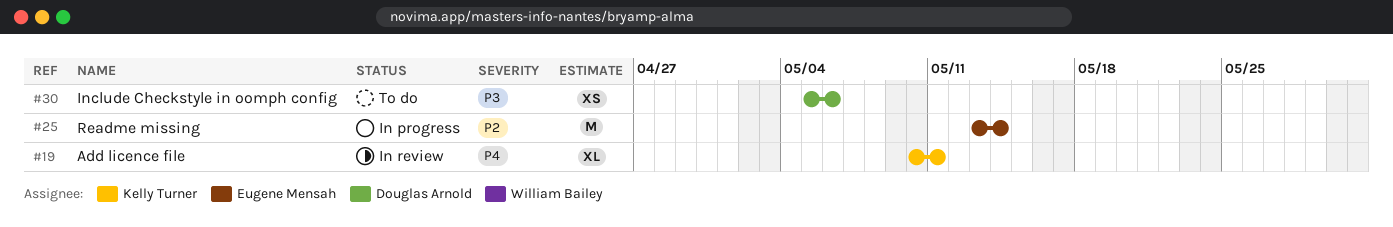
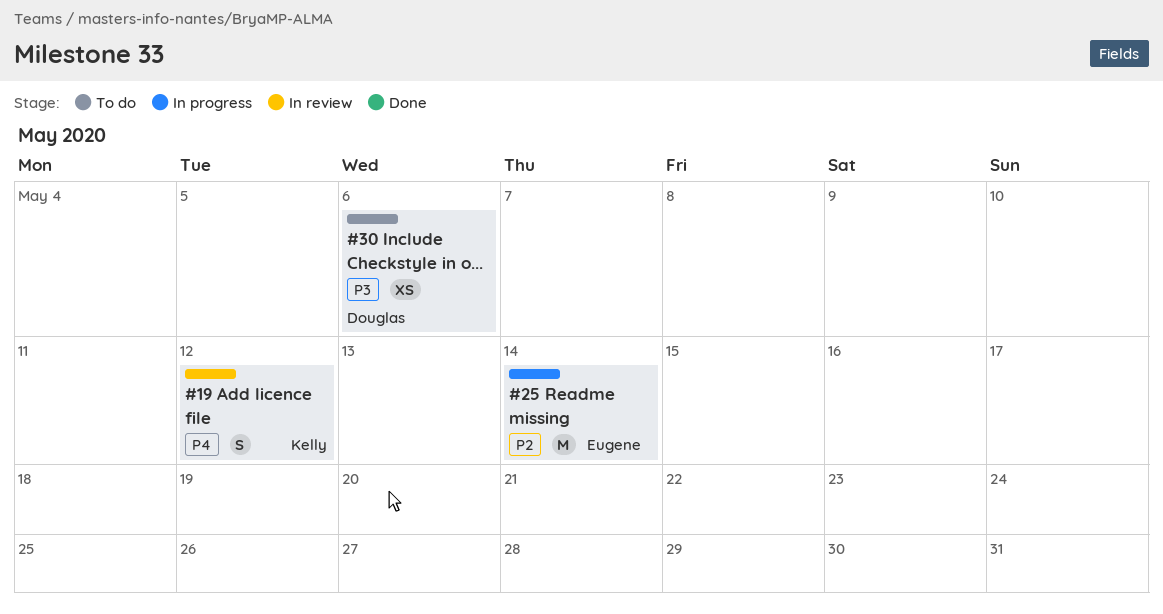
#19, estimate: XL -> S
#19, due: May 11 -> May 12

